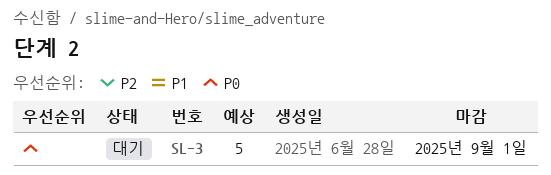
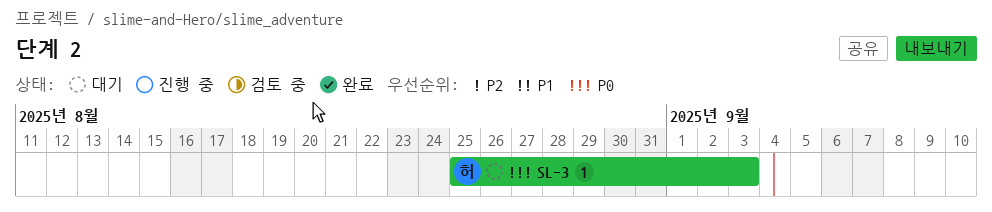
SL-3, estimate: 5 -> 1
SL-3, due: Sep 1 -> Sep 3

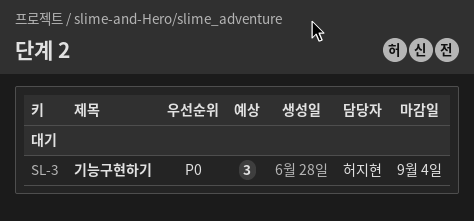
SL-3, estimate: 1 -> 3
SL-3, due: Sep 3 -> Sep 4

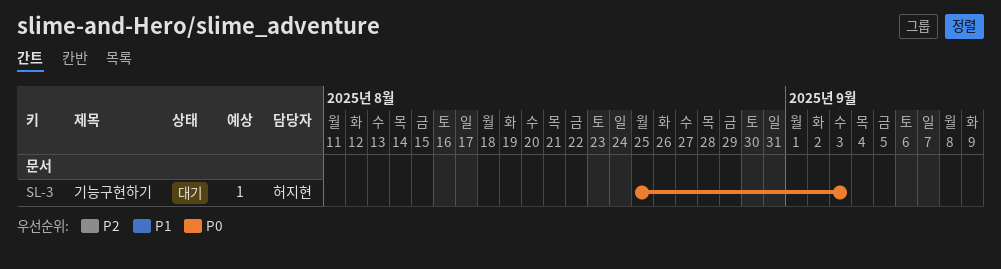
SL-3, estimate: 3 -> 1
SL-3, due: Sep 4 -> Sep 3

